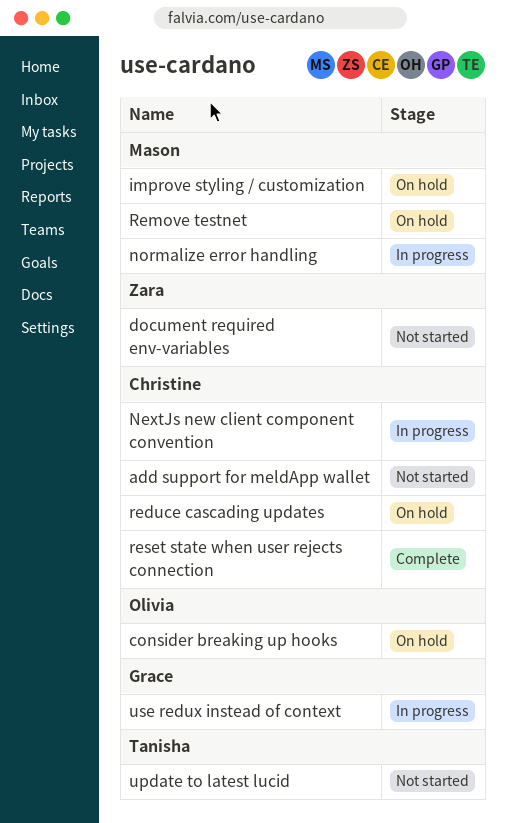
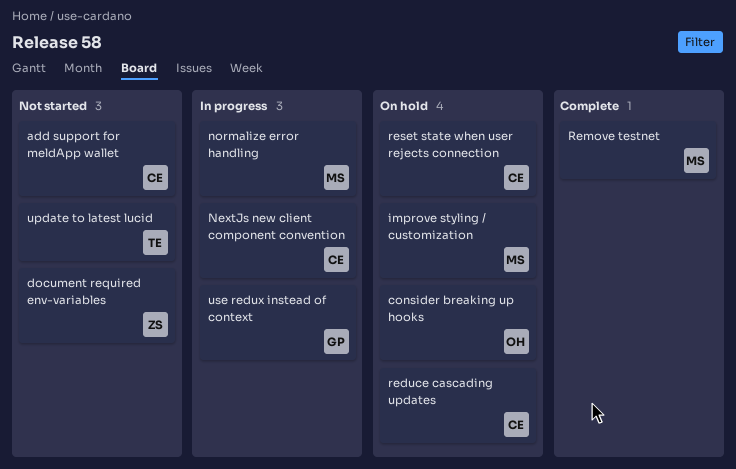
Remove testnet, status: On hold -> Complete
reset state when user rejects connection, status: Complete -> On hold

